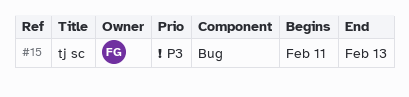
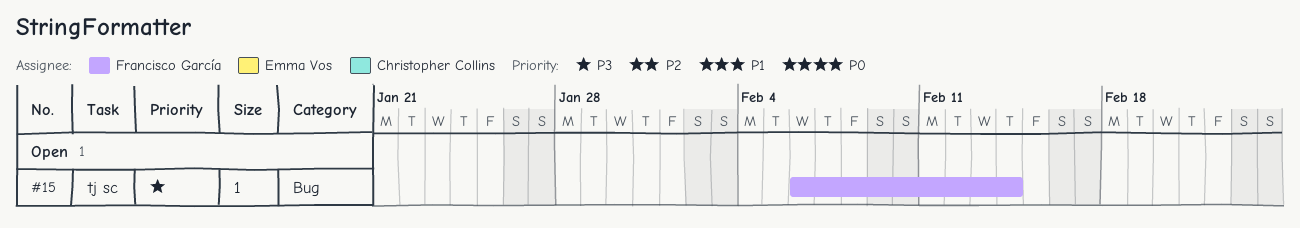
#15, start: Feb 11 -> Feb 6
#15, due: Feb 13 -> Feb 14

